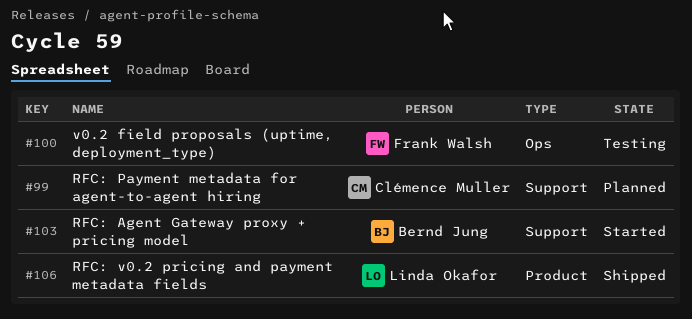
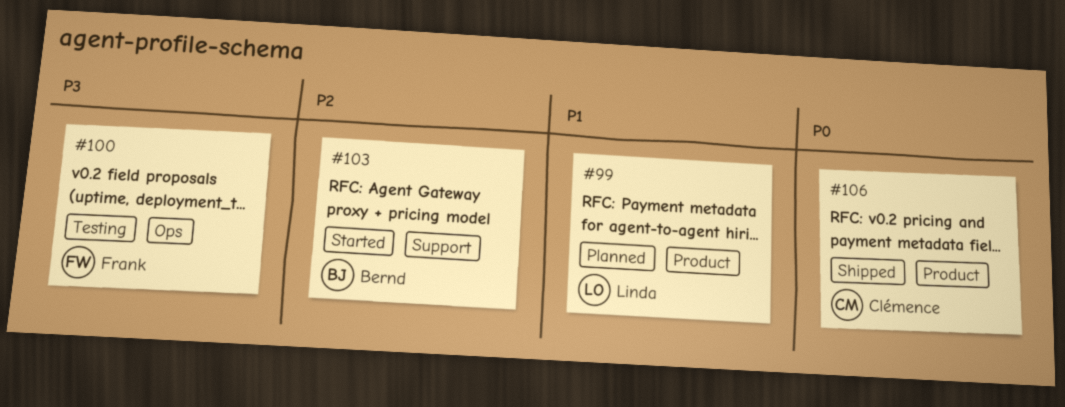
#99, owner: Clémence Muller -> Linda Okafor
#99, label: Support -> Product
#106, owner: Linda Okafor -> Clémence Muller

